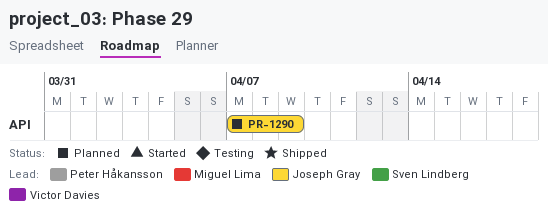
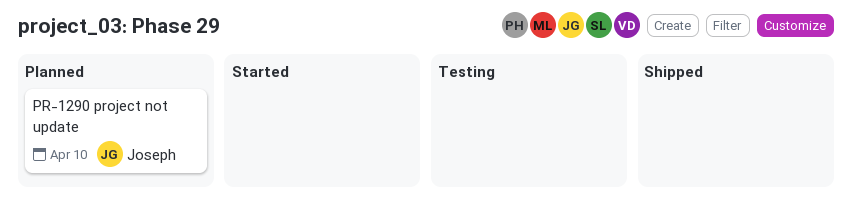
PR-1290, due: Apr 9 -> Apr 10

